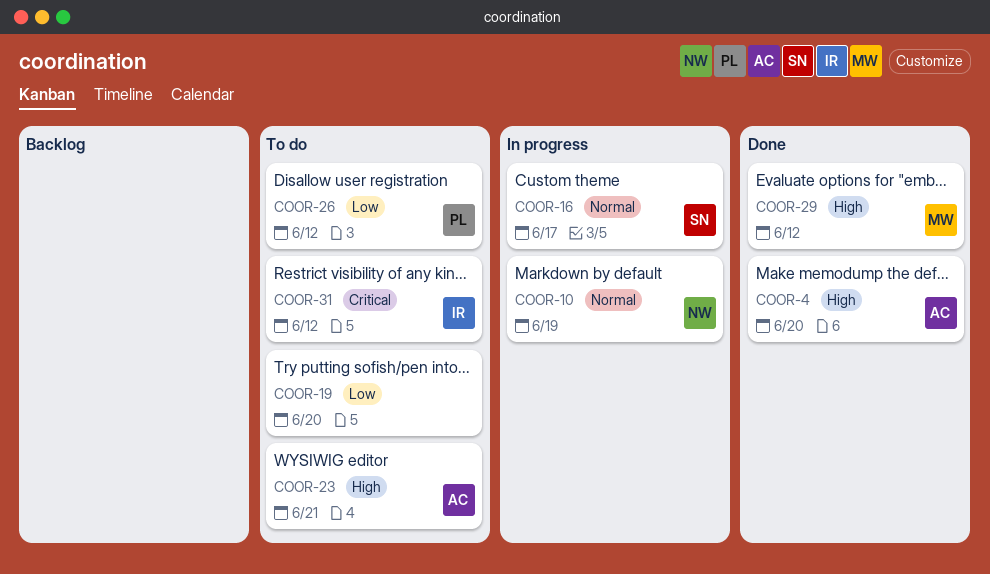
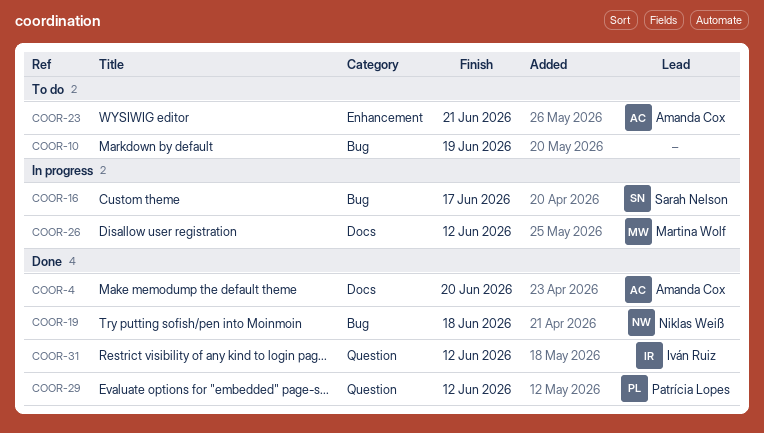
COOR-10, status: In progress -> To do
COOR-10, owner: Niklas Weiß -> none
COOR-19, status: To do -> Done
COOR-19, owner: none -> Niklas Weiß
COOR-19, due: Jun 20 -> Jun 18
COOR-26, status: To do -> In progress
COOR-26, owner: Patrícia Lopes -> Martina Wolf
COOR-29, owner: Martina Wolf -> Patrícia Lopes
COOR-31, status: To do -> Done

